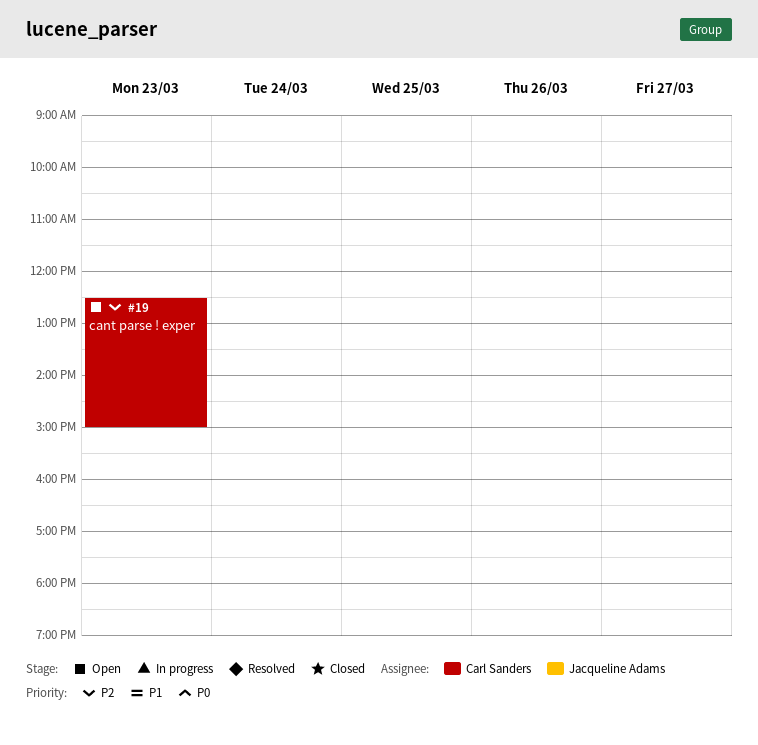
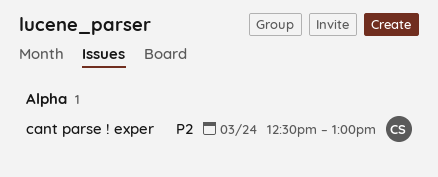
cant parse ! exper, day: Mar 23 -> Mar 24
cant parse ! exper, ends: 15:00 -> 13:00

